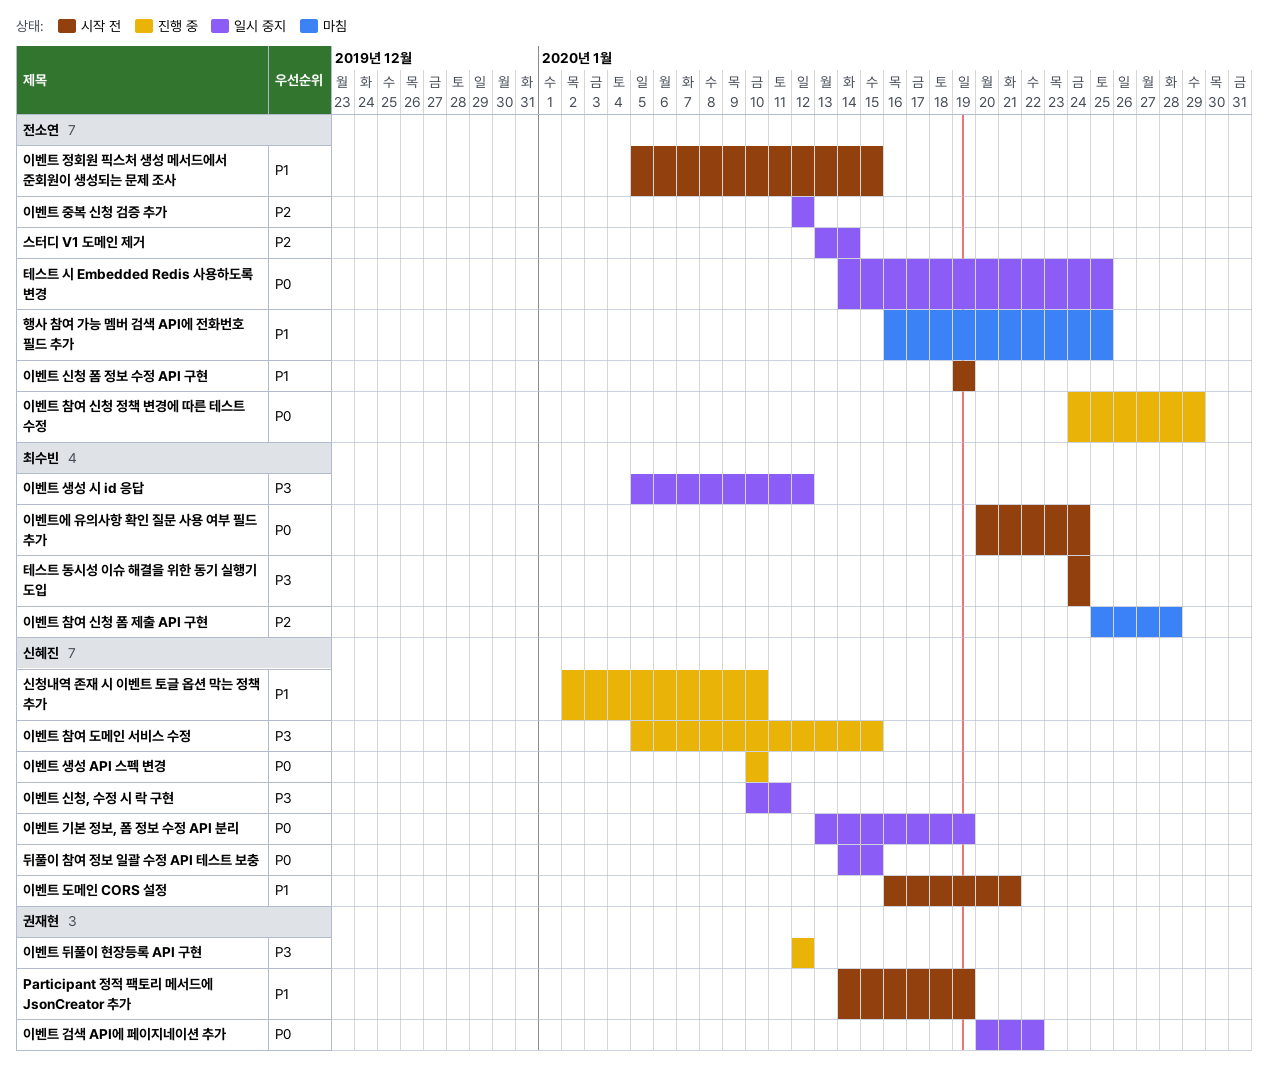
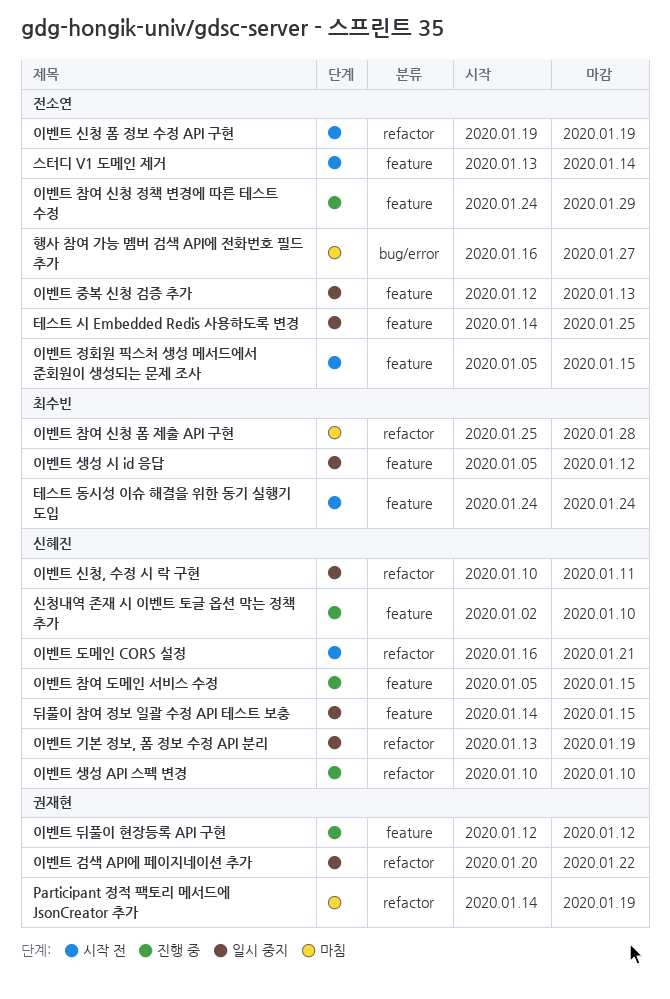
Participant 정적 팩토리 메서드에 JsonCreator 추가, status: 시작 전 -> 마침
스터디 V1 도메인 제거, status: 일시 중지 -> 시작 전
이벤트 중복 신청 검증 추가, due: Jan 12 -> Jan 13
이벤트에 유의사항 확인 질문 사용 여부 필드 추가: present -> none
행사 참여 가능 멤버 검색 API에 전화번호 필드 추가, due: Jan 25 -> Jan 27

